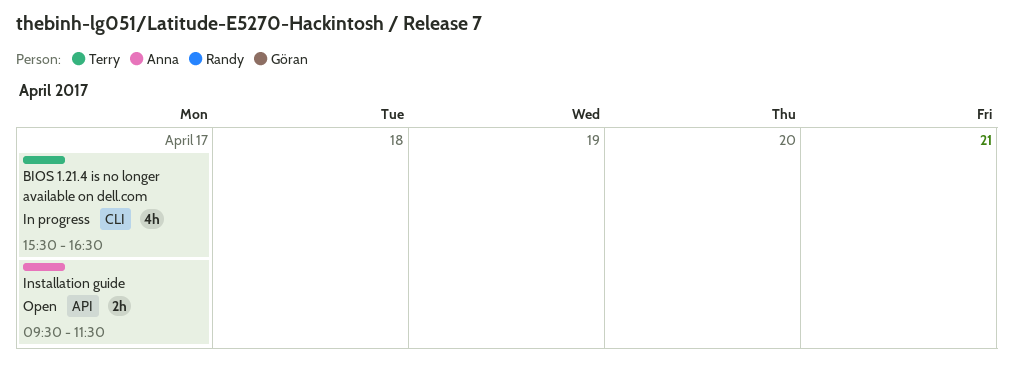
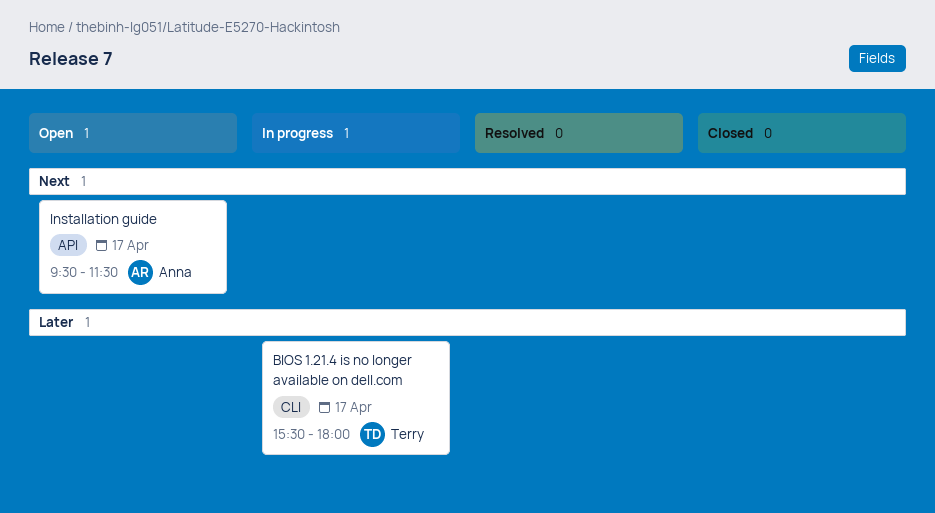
BIOS 1.21.4 is no longer available on dell.com, ends: 16:30 -> 18:00

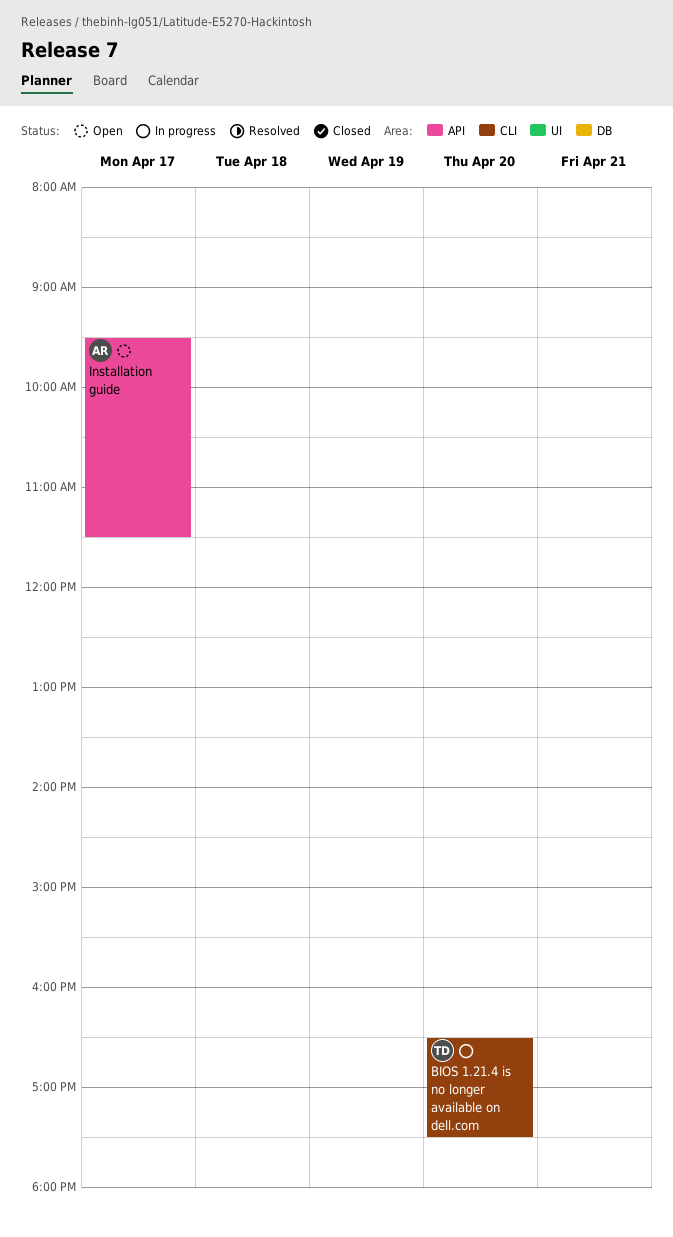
BIOS 1.21.4 is no longer available on dell.com, day: Apr 17 -> Apr 20
BIOS 1.21.4 is no longer available on dell.com, begins: 15:30 -> 16:30
BIOS 1.21.4 is no longer available on dell.com, ends: 18:00 -> 17:30

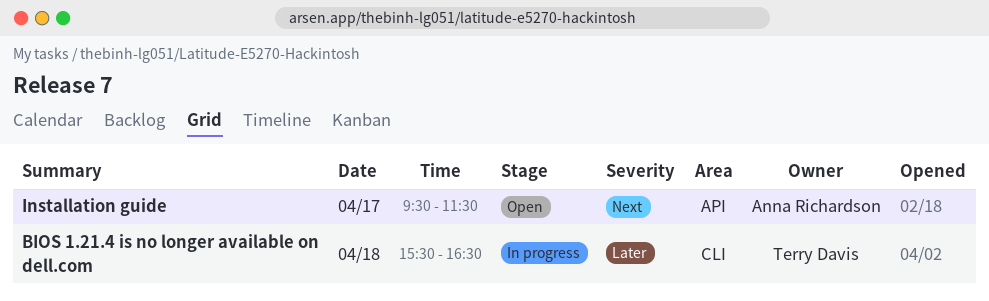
BIOS 1.21.4 is no longer available on dell.com, day: Apr 20 -> Apr 18
BIOS 1.21.4 is no longer available on dell.com, begins: 16:30 -> 15:30
BIOS 1.21.4 is no longer available on dell.com, ends: 17:30 -> 16:30

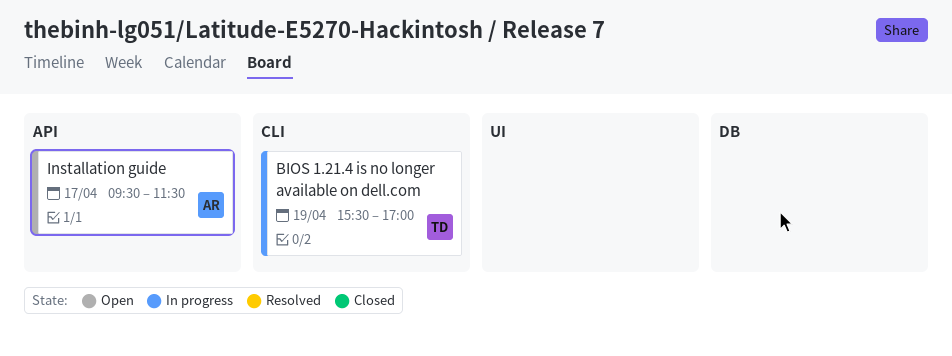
BIOS 1.21.4 is no longer available on dell.com, day: Apr 18 -> Apr 19
BIOS 1.21.4 is no longer available on dell.com, ends: 16:30 -> 17:00

